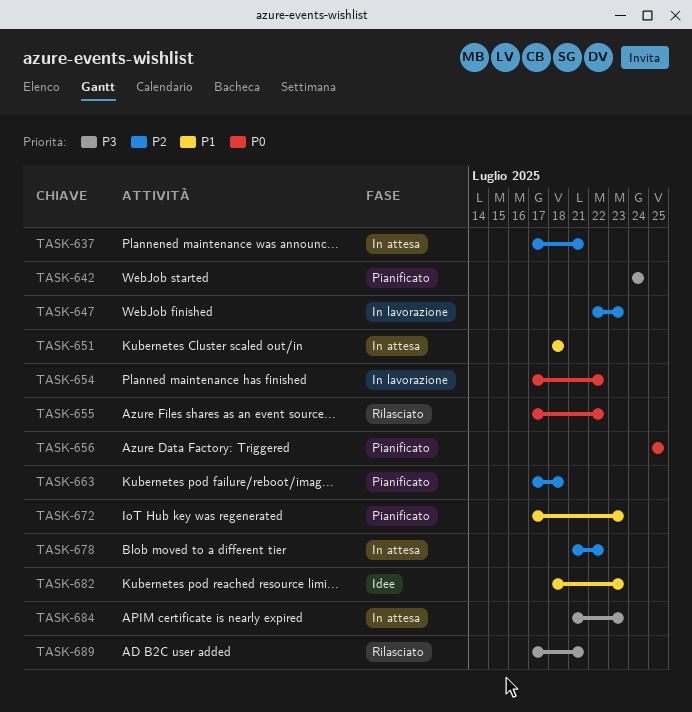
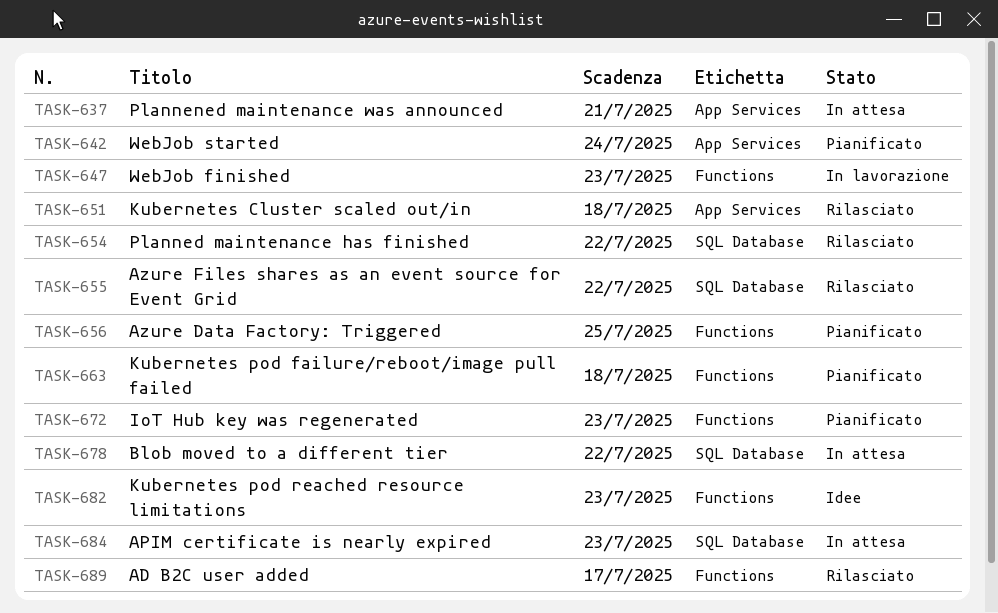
TASK-651, status: In attesa -> Rilasciato
TASK-654, status: In lavorazione -> Rilasciato
TASK-689, due: Jul 21 -> Jul 17

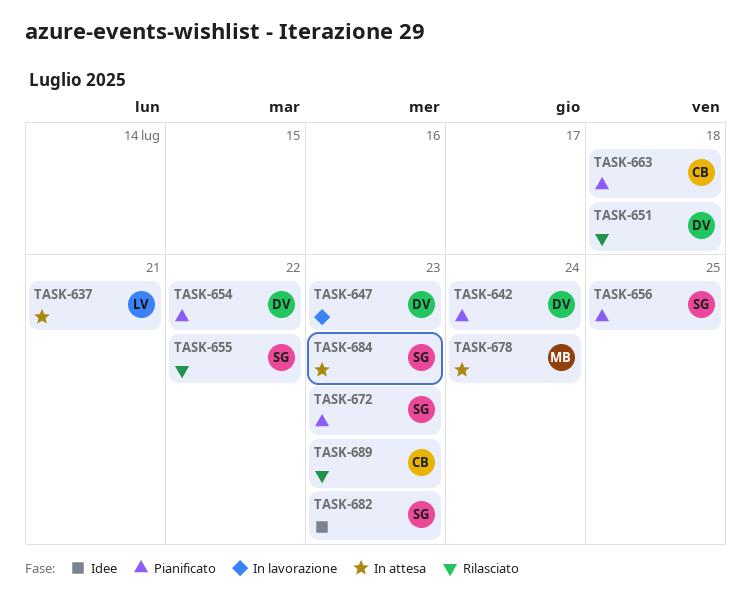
TASK-654, status: Rilasciato -> Pianificato
TASK-678, due: Jul 22 -> Jul 24
TASK-689, due: Jul 17 -> Jul 23

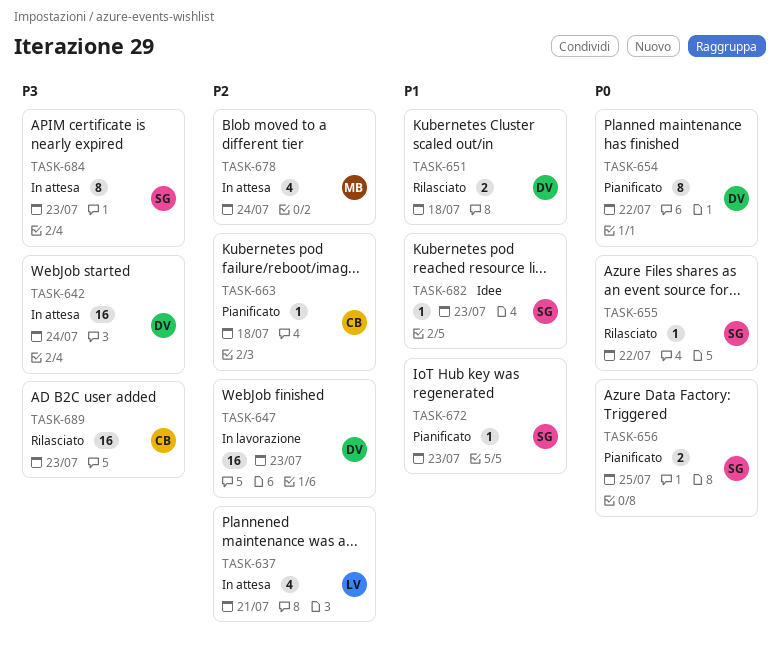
TASK-642, status: Pianificato -> In attesa

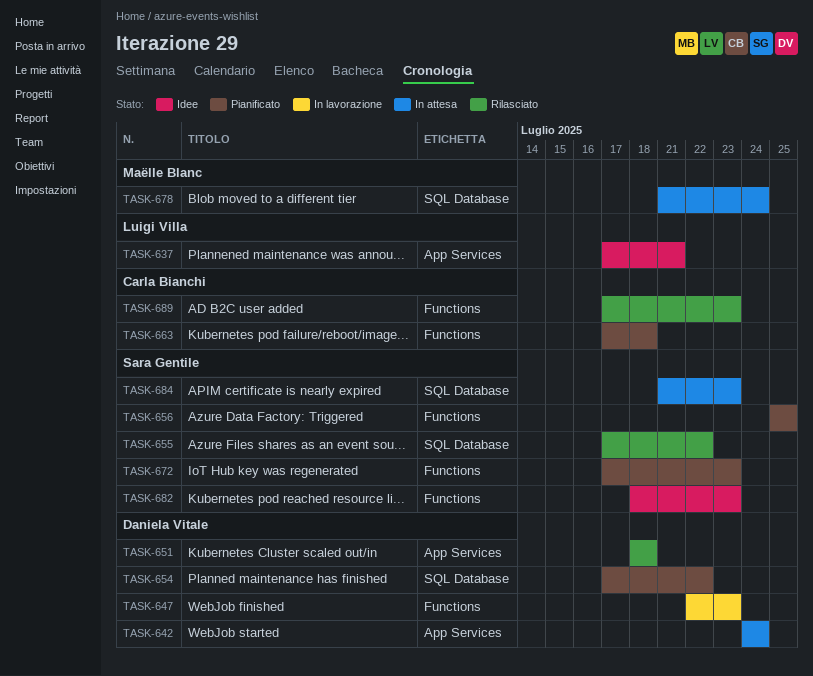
TASK-637, status: In attesa -> Idee

